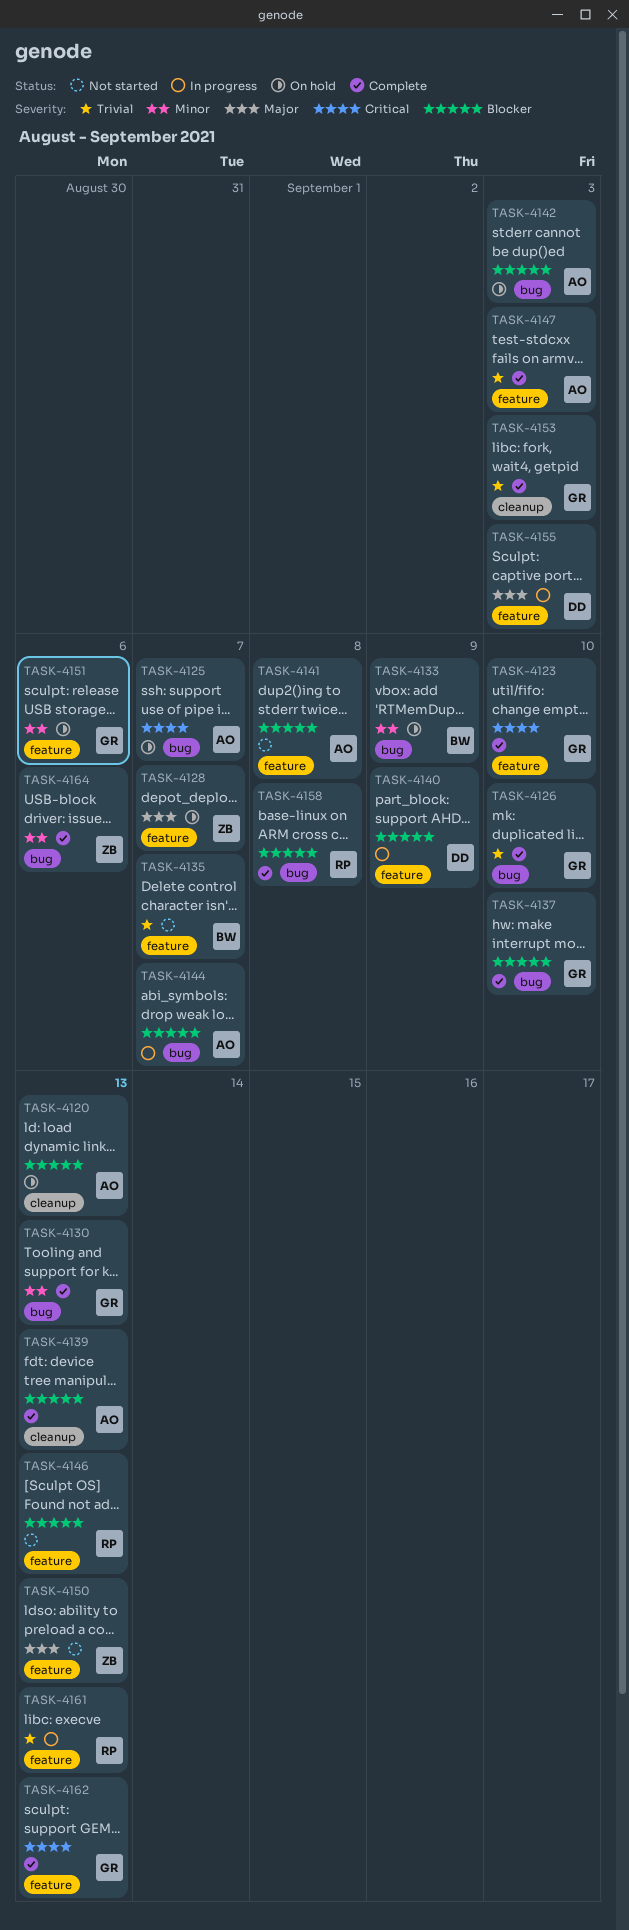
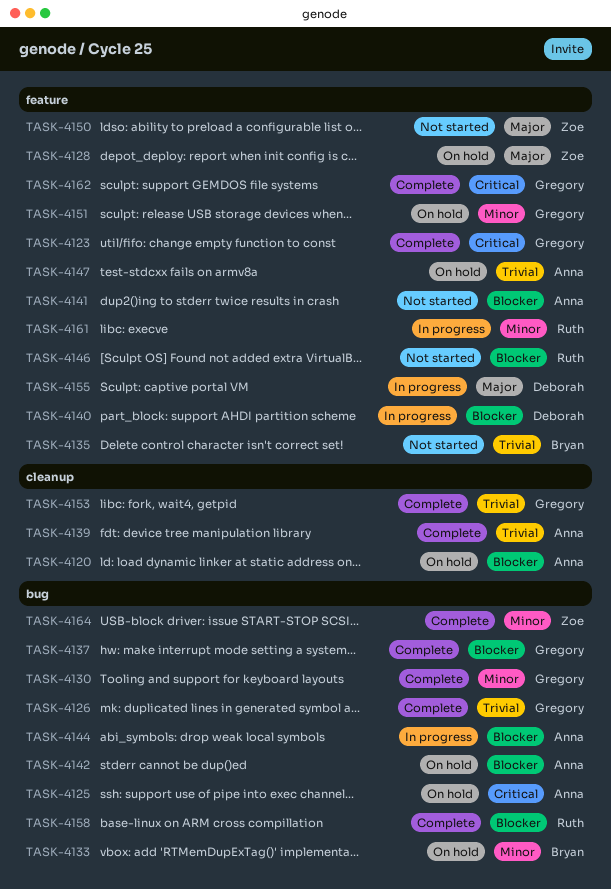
TASK-4139, priority: Blocker -> Trivial
TASK-4147, status: Complete -> On hold
TASK-4161, priority: Trivial -> Minor

